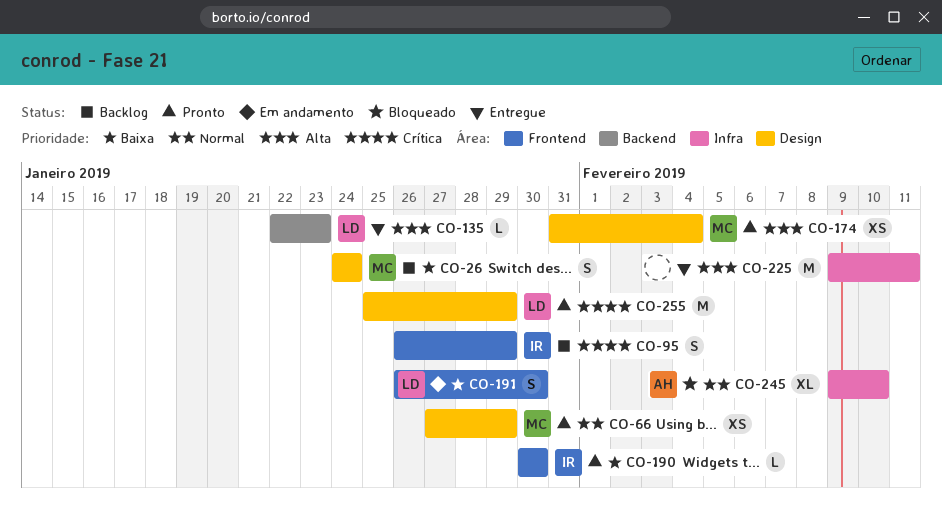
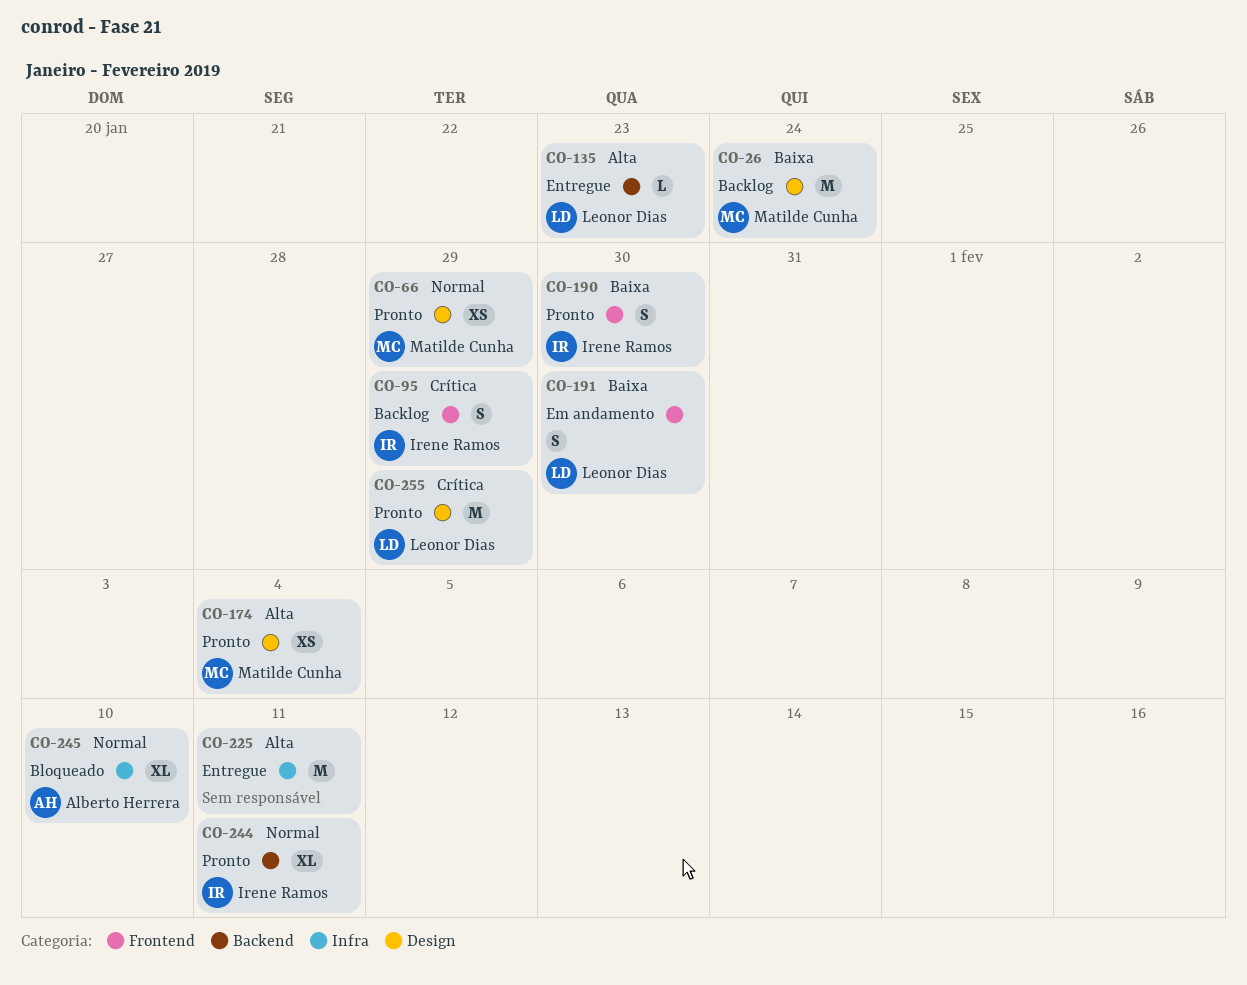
CO-26, estimate: S -> M
CO-190, estimate: L -> S
CO-244: none -> present

